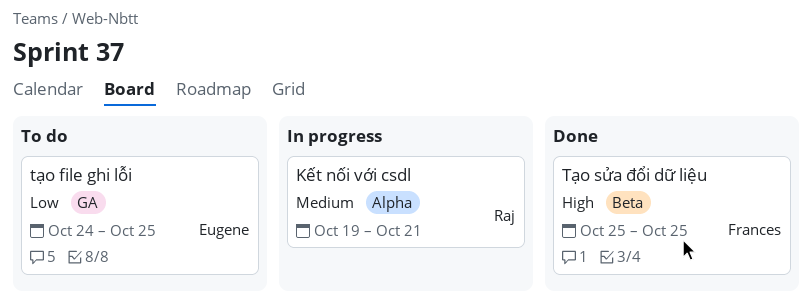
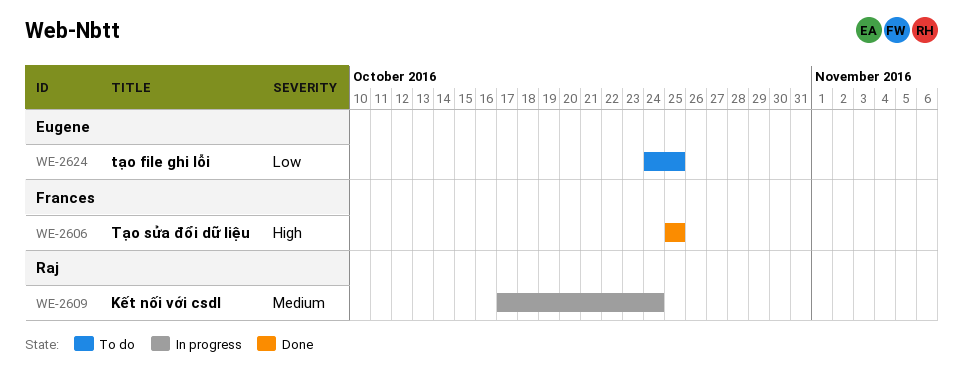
Kết nối với csdl, start: Oct 19 -> Oct 17
Kết nối với csdl, due: Oct 21 -> Oct 24

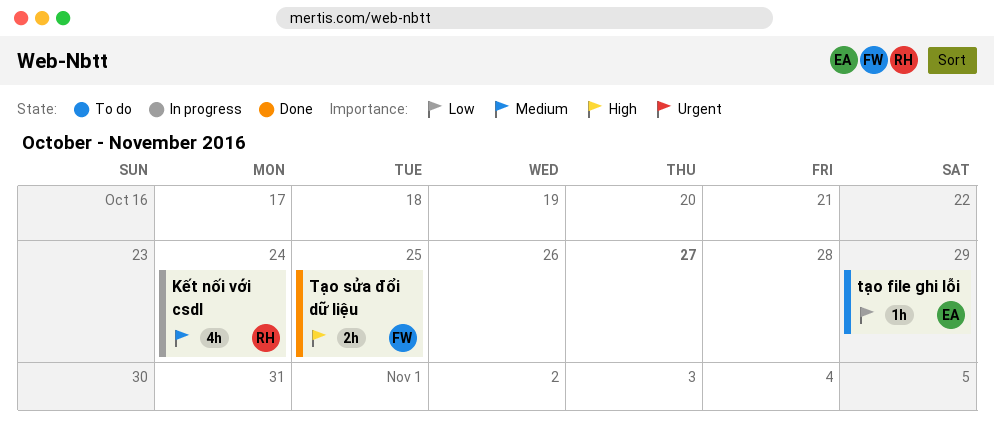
tạo file ghi lỗi, due: Oct 25 -> Oct 29

